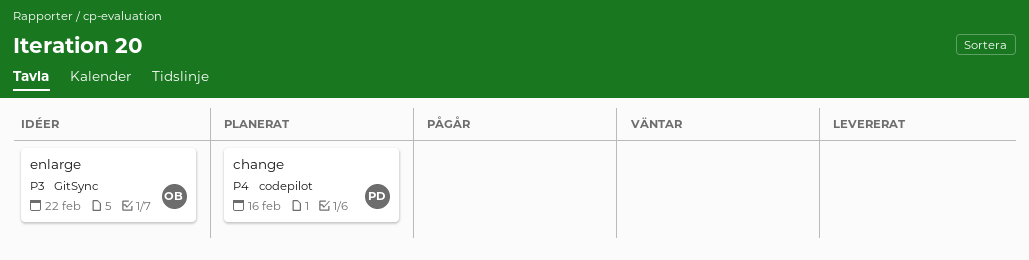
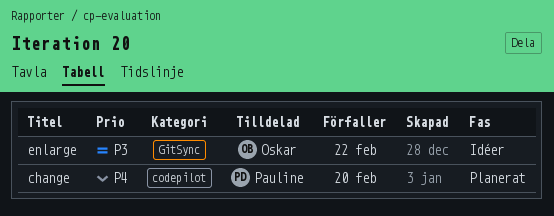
change, due: Feb 16 -> Feb 20

